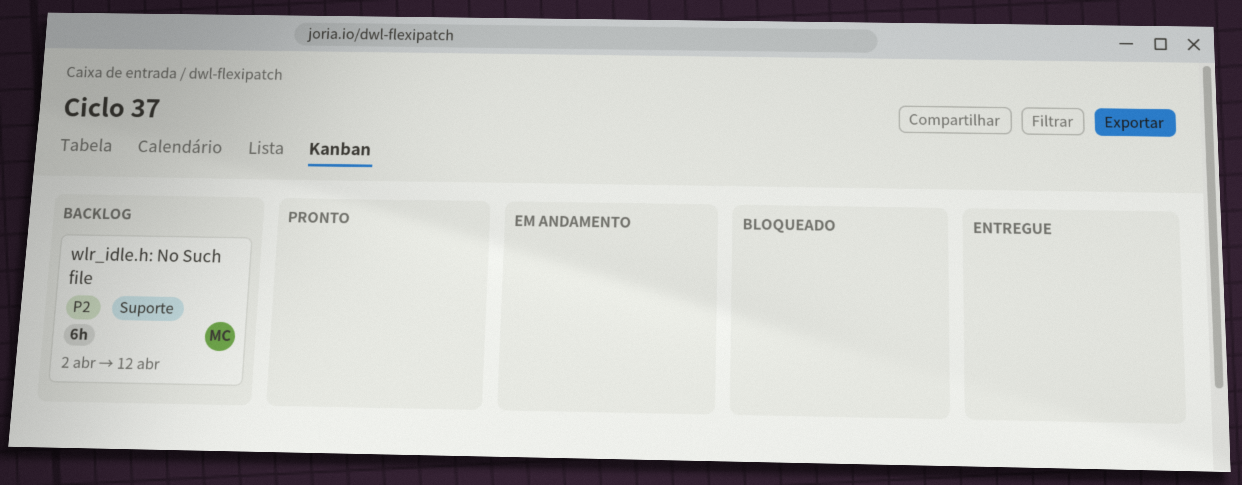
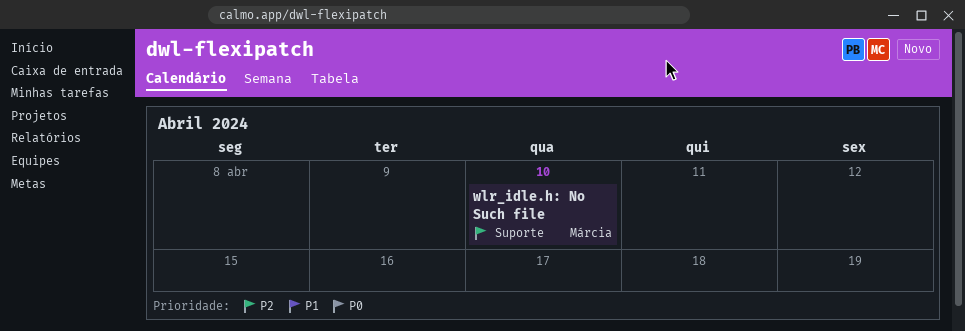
wlr_idle.h: No Such file, due: Apr 12 -> Apr 10

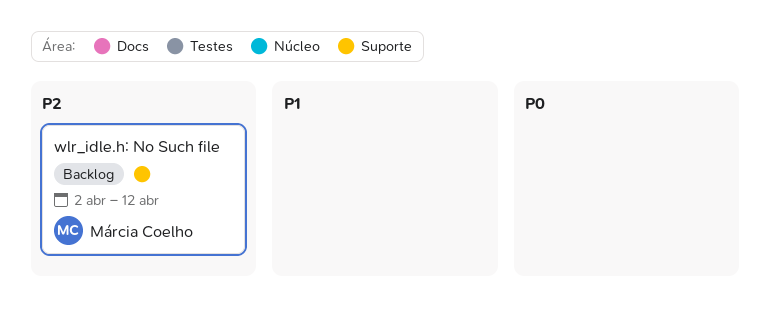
wlr_idle.h: No Such file, due: Apr 10 -> Apr 12

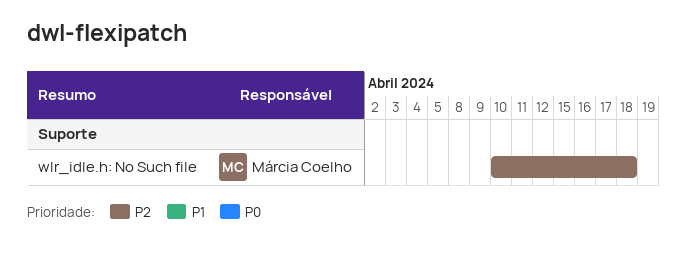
wlr_idle.h: No Such file, start: Apr 2 -> Apr 10
wlr_idle.h: No Such file, due: Apr 12 -> Apr 18

